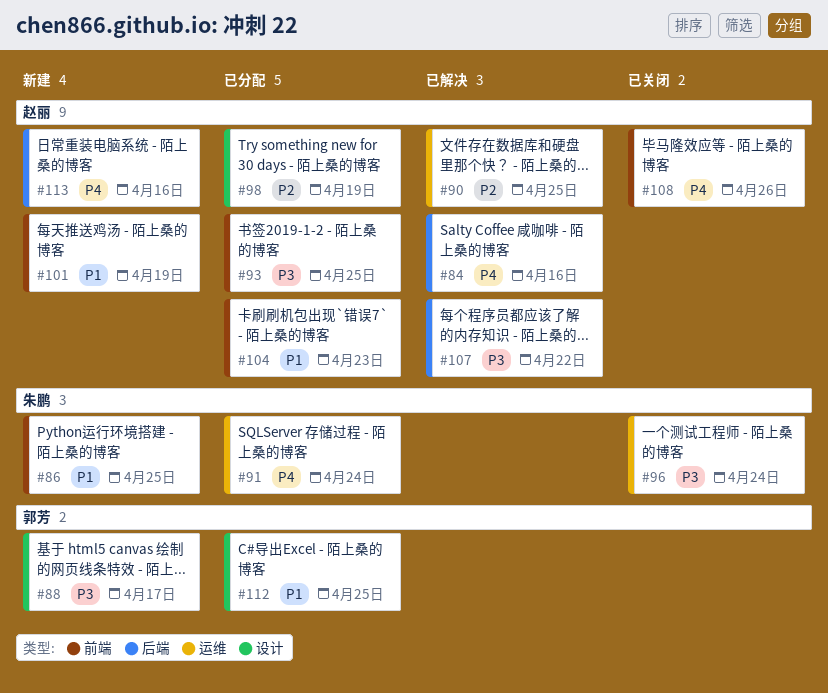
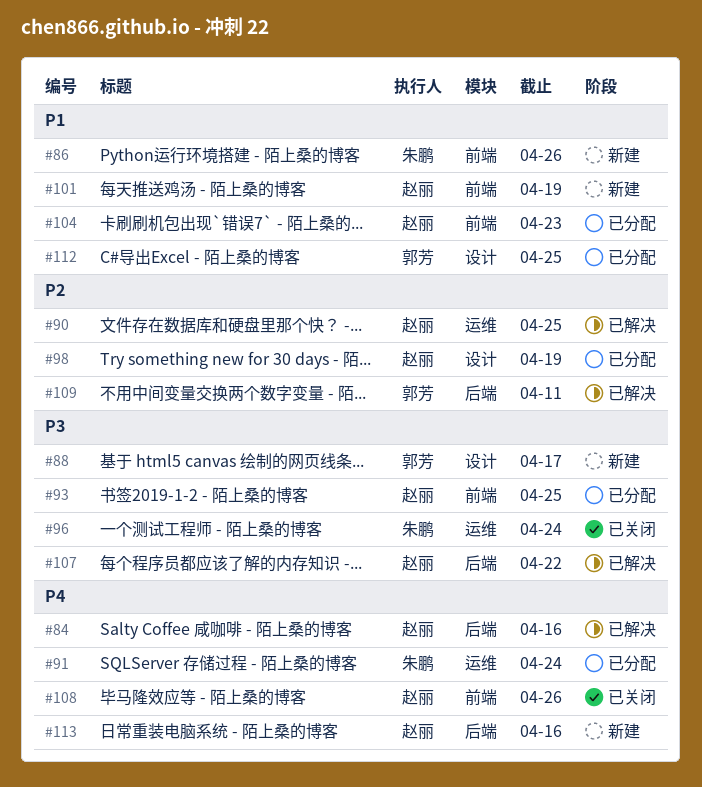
#86, due: Apr 25 -> Apr 26
#109: none -> present

